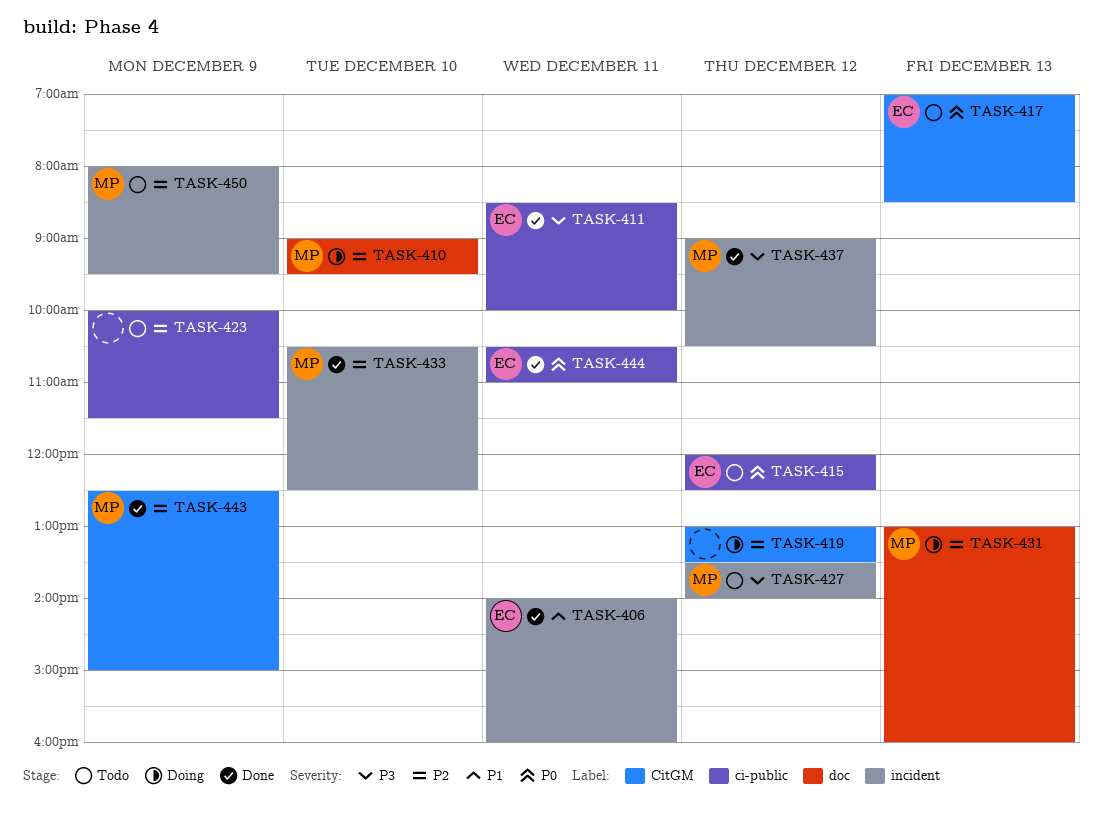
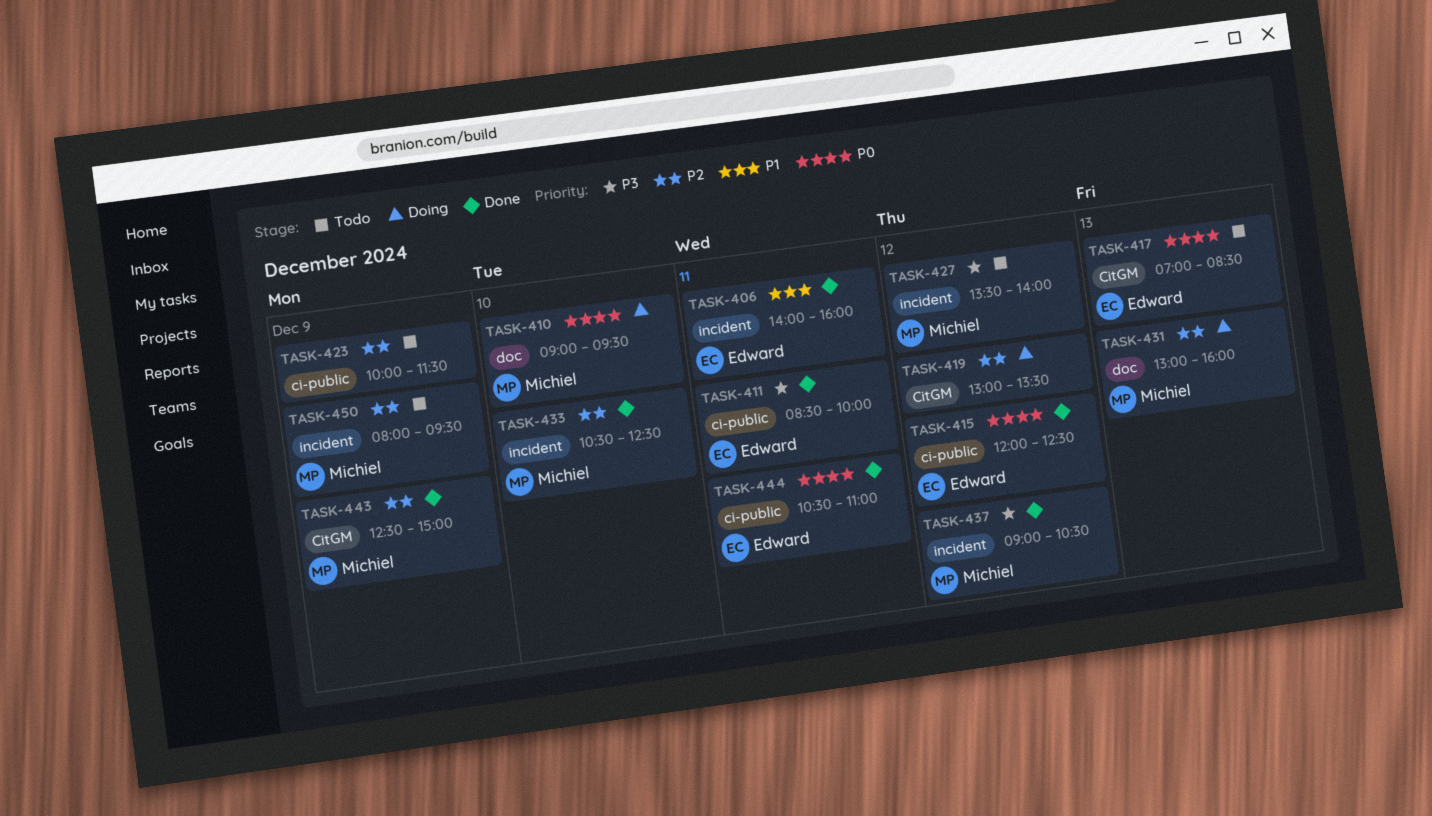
TASK-410, priority: P2 -> P0
TASK-415, status: Todo -> Done

